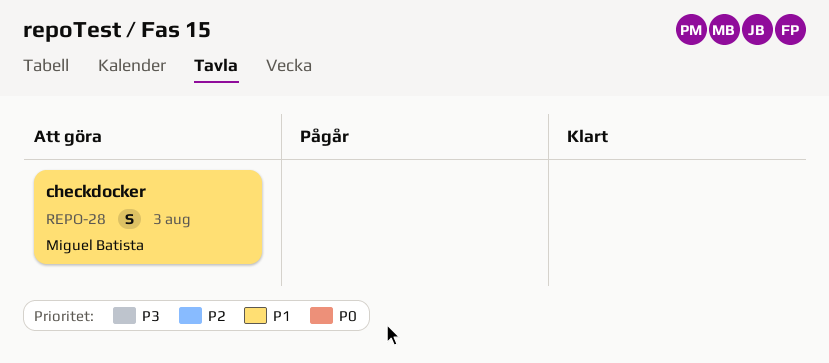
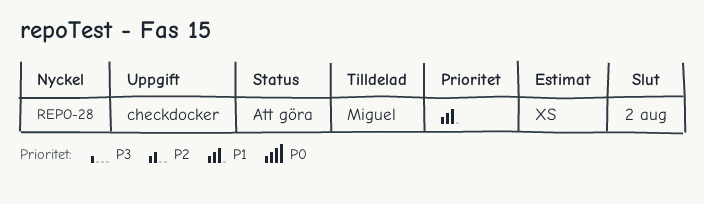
REPO-28, estimate: S -> XS
REPO-28, due: Aug 3 -> Aug 2

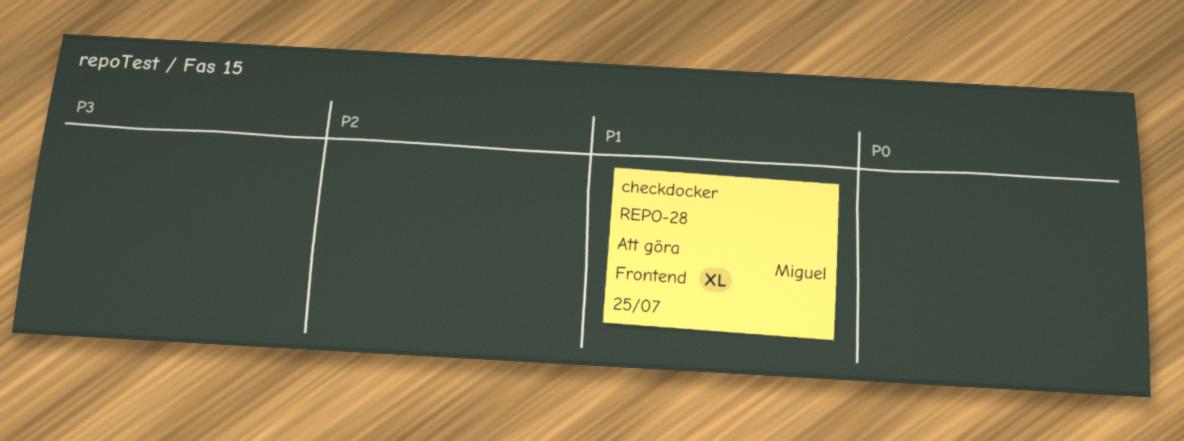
REPO-28, estimate: XS -> XL
REPO-28, due: Aug 2 -> Jul 25

